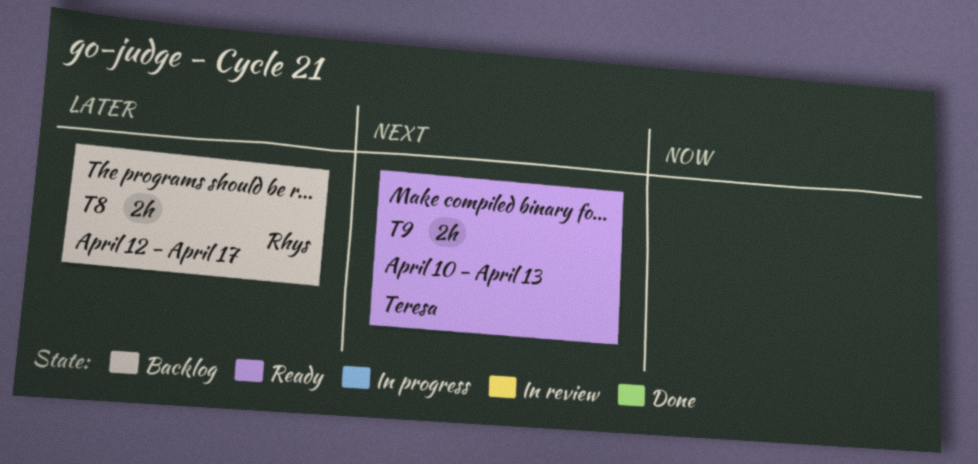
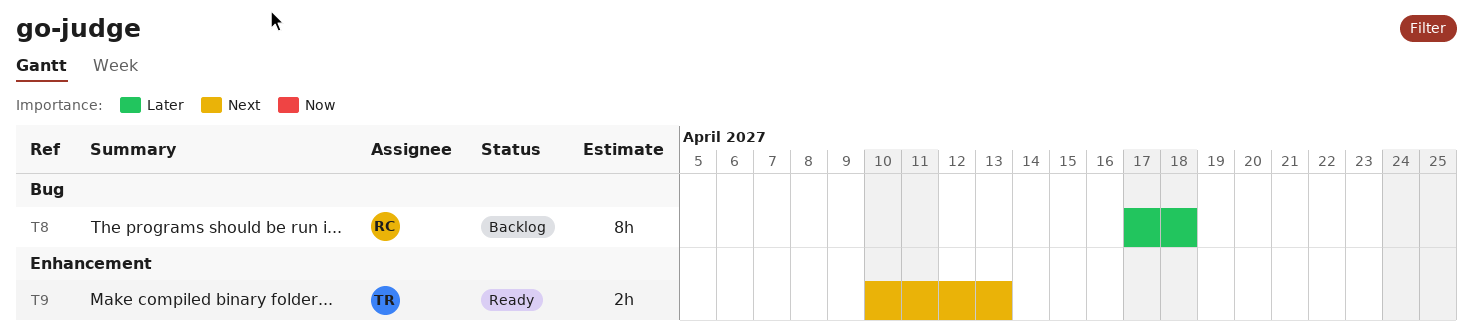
T8, estimate: 2h -> 8h
T8, start: Apr 12 -> Apr 17
T8, due: Apr 17 -> Apr 18

